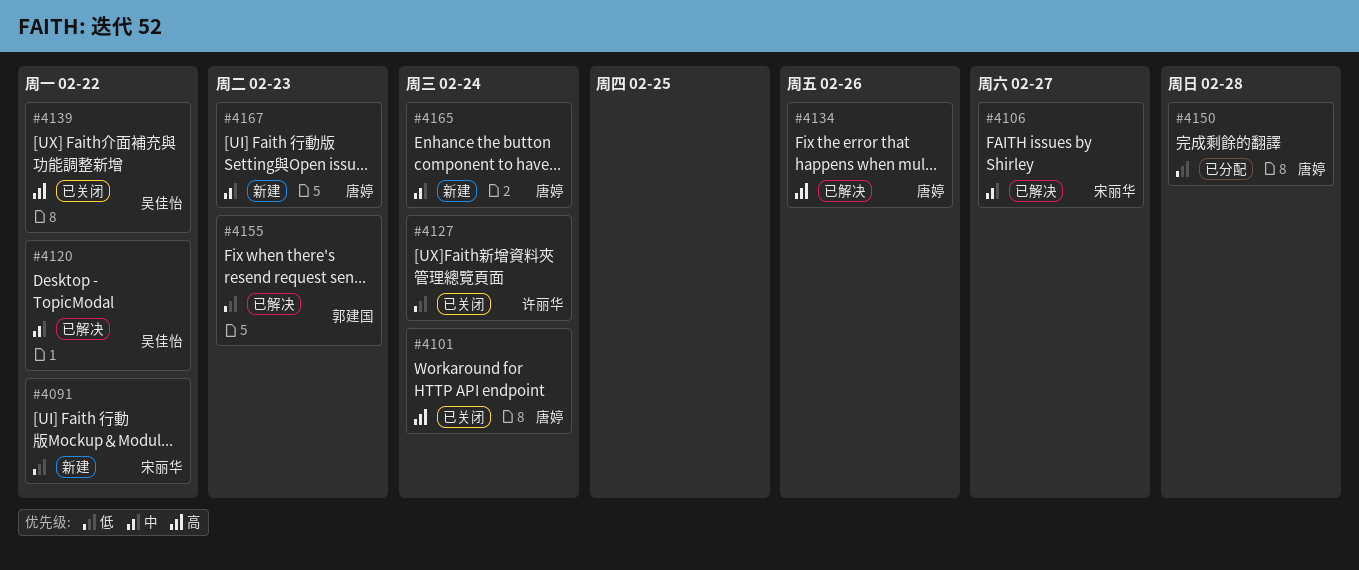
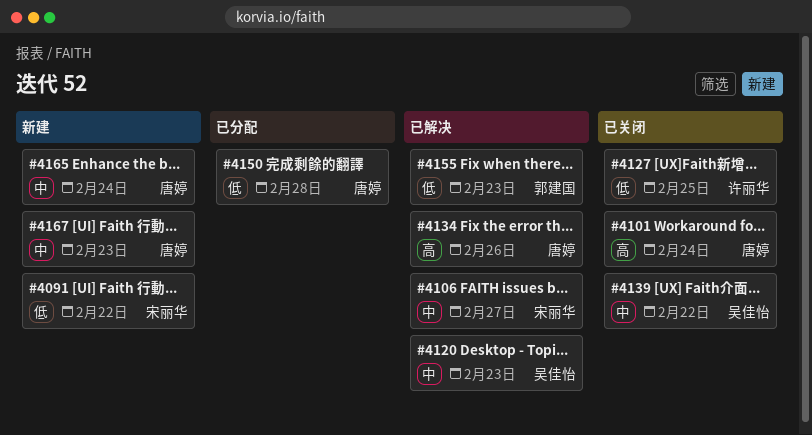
#4120, due: Feb 22 -> Feb 23
#4127, due: Feb 24 -> Feb 25
#4139, priority: 高 -> 中

